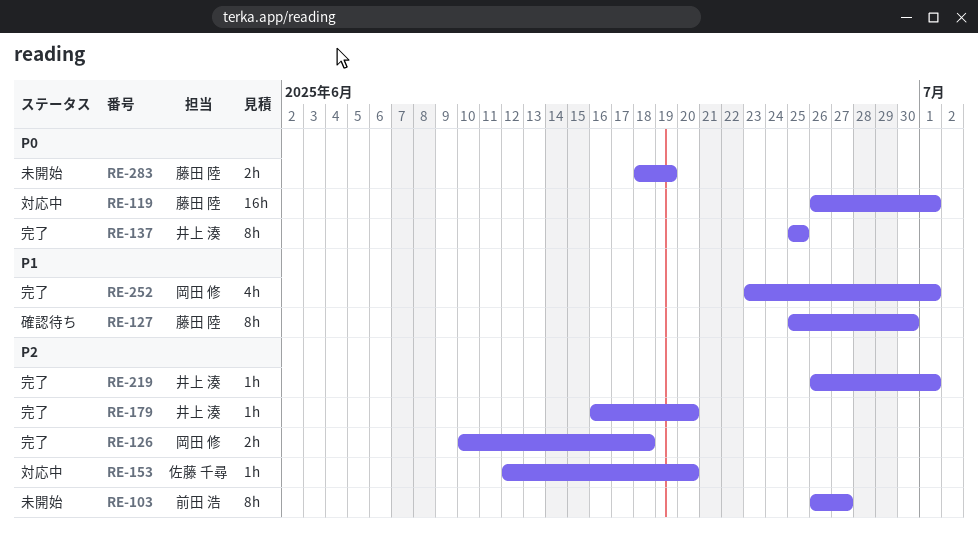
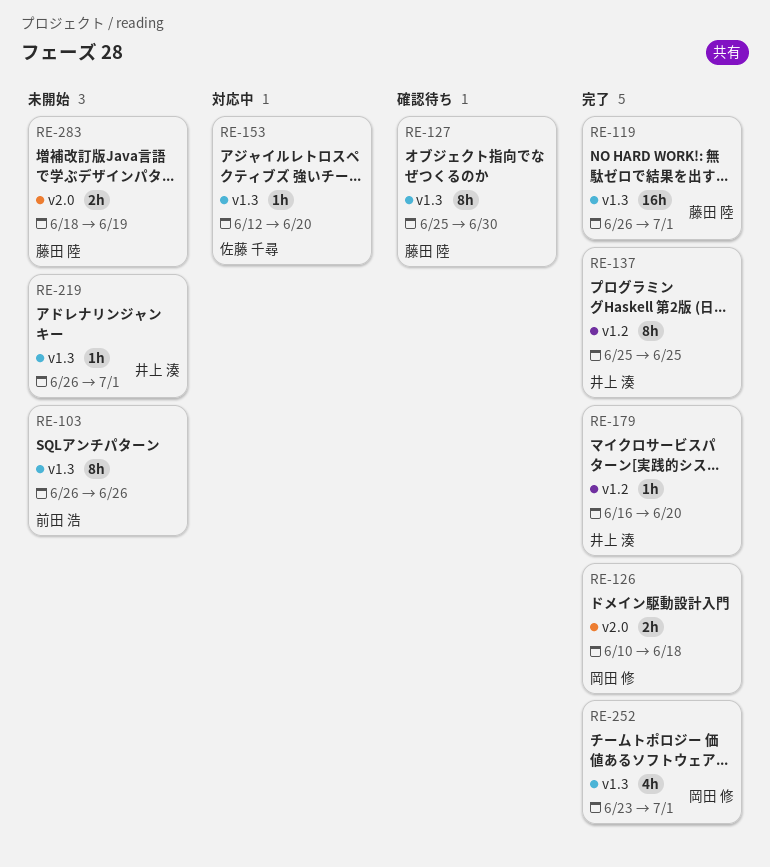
RE-103, due: Jun 27 -> Jun 26
RE-119, status: 対応中 -> 完了
RE-219, status: 完了 -> 未開始

